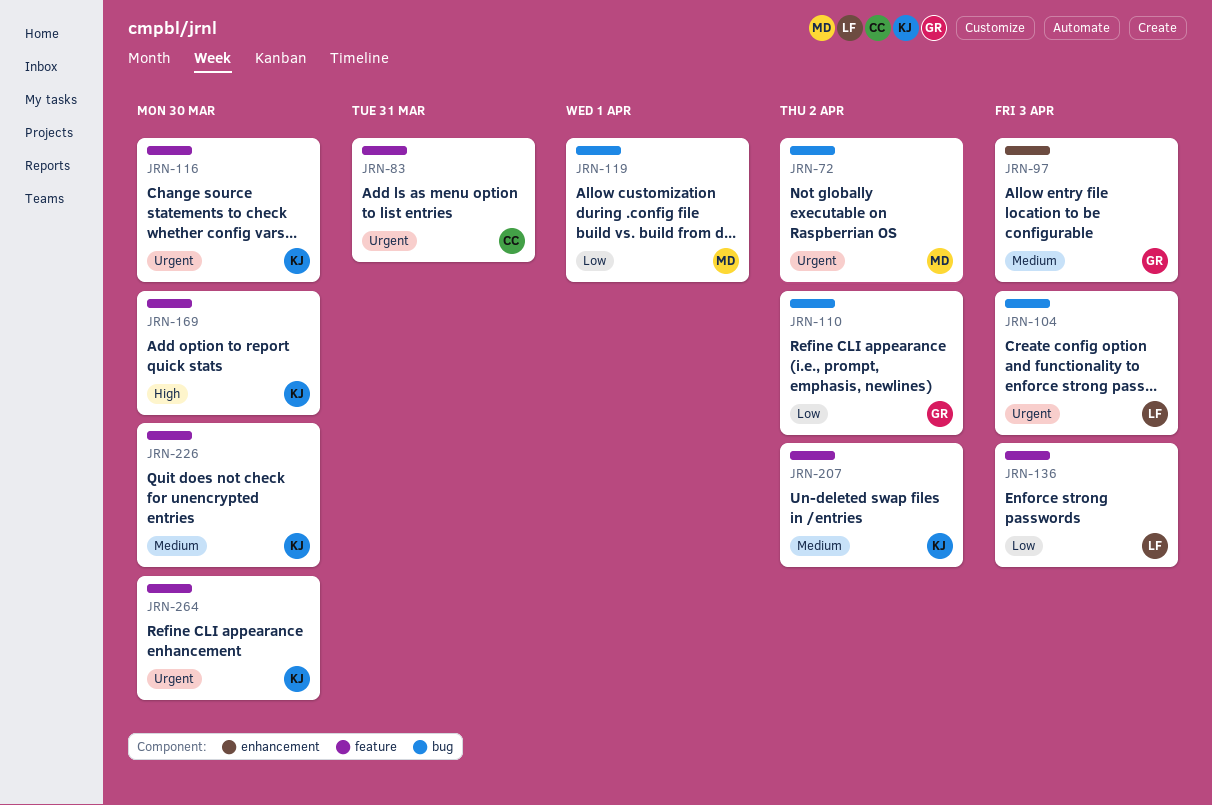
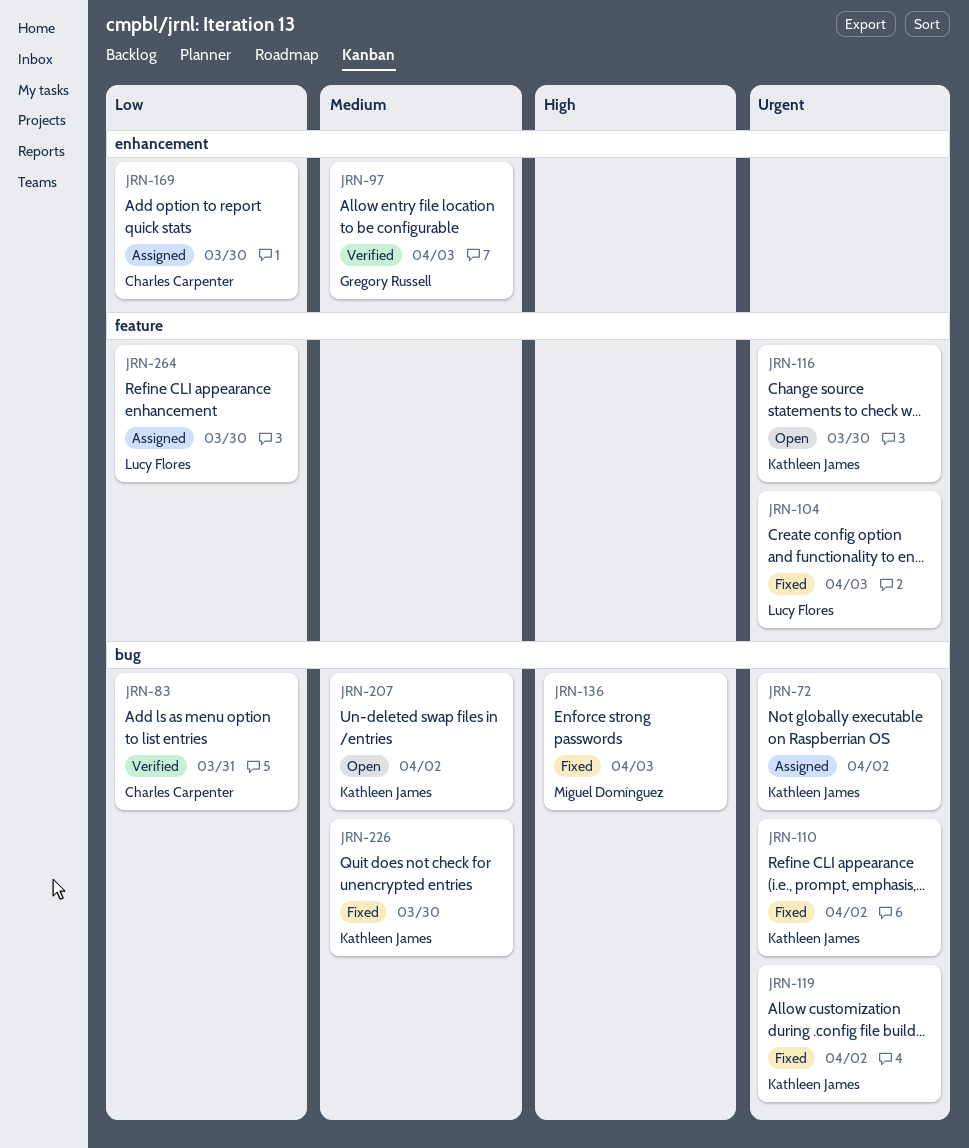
JRN-72, owner: Miguel Domínguez -> Kathleen James
JRN-83, priority: Urgent -> Low
JRN-83, label: feature -> bug
JRN-104, label: bug -> feature
JRN-110, owner: Gregory Russell -> Kathleen James
JRN-110, priority: Low -> Urgent
JRN-119, owner: Miguel Domínguez -> Kathleen James
JRN-119, priority: Low -> Urgent
JRN-119, due: Apr 1 -> Apr 2
JRN-136, owner: Lucy Flores -> Miguel Domínguez
JRN-136, priority: Low -> High
JRN-136, label: feature -> bug
JRN-169, owner: Kathleen James -> Charles Carpenter
JRN-169, priority: High -> Low
JRN-169, label: feature -> enhancement
JRN-207, label: feature -> bug
JRN-226, label: feature -> bug
JRN-264, owner: Kathleen James -> Lucy Flores
JRN-264, priority: Urgent -> Low

